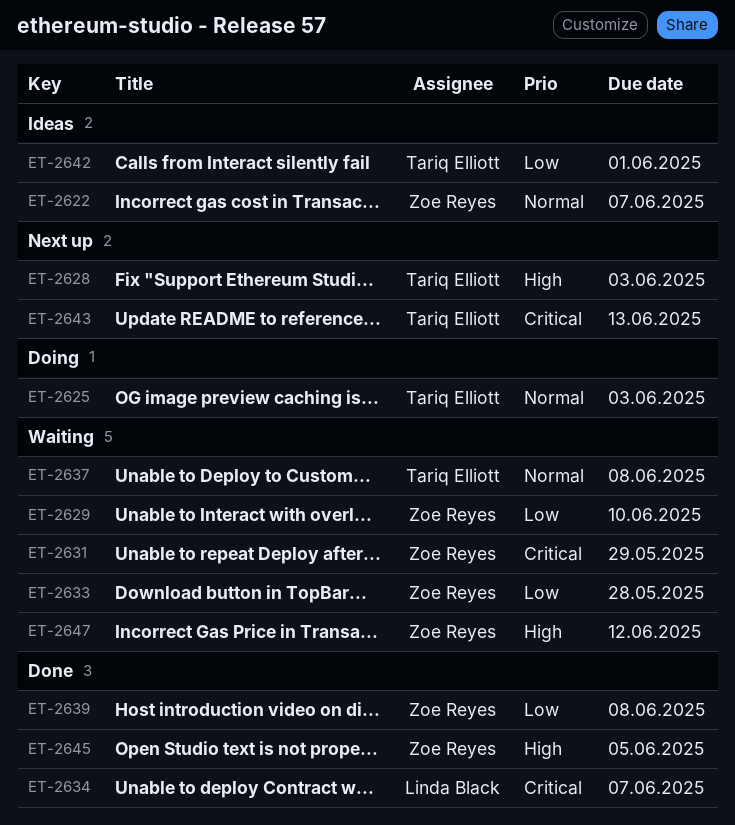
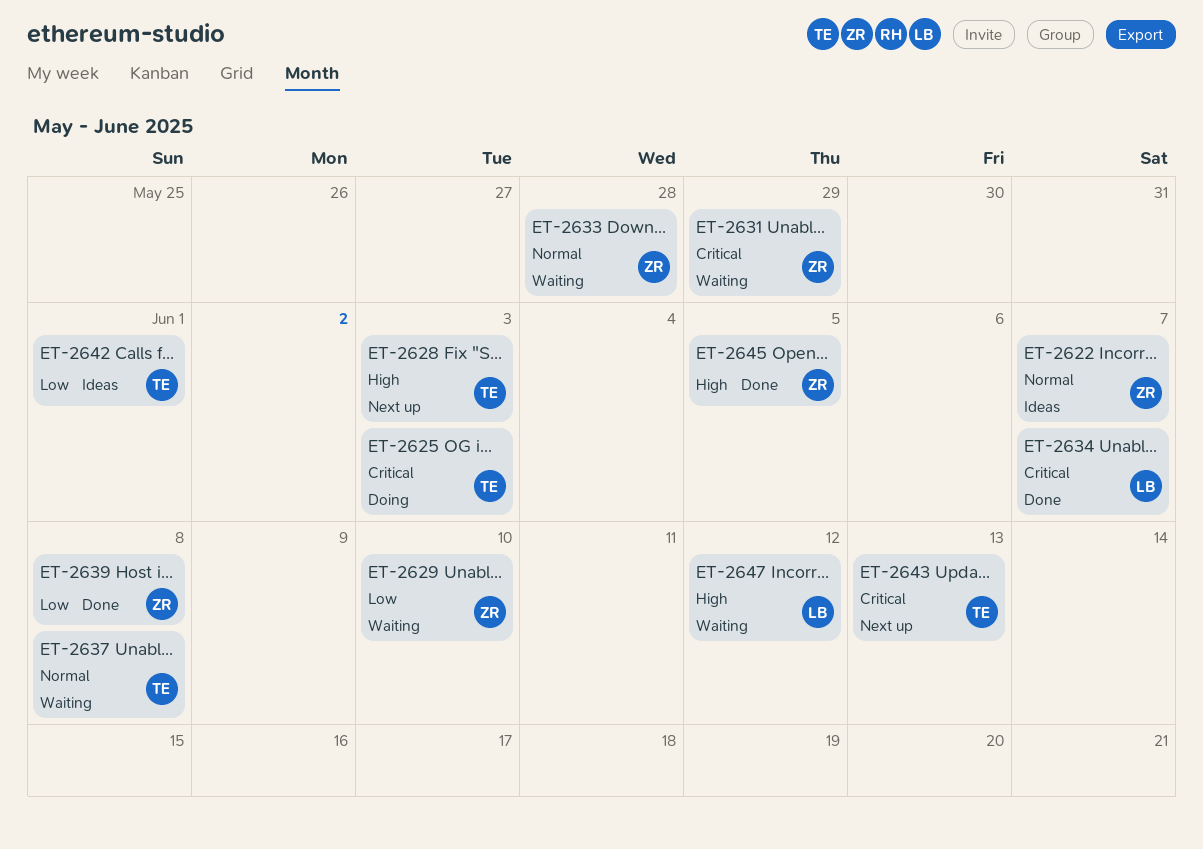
ET-2625, priority: Normal -> Critical
ET-2633, priority: Low -> Normal
ET-2647, owner: Zoe Reyes -> Linda Black

